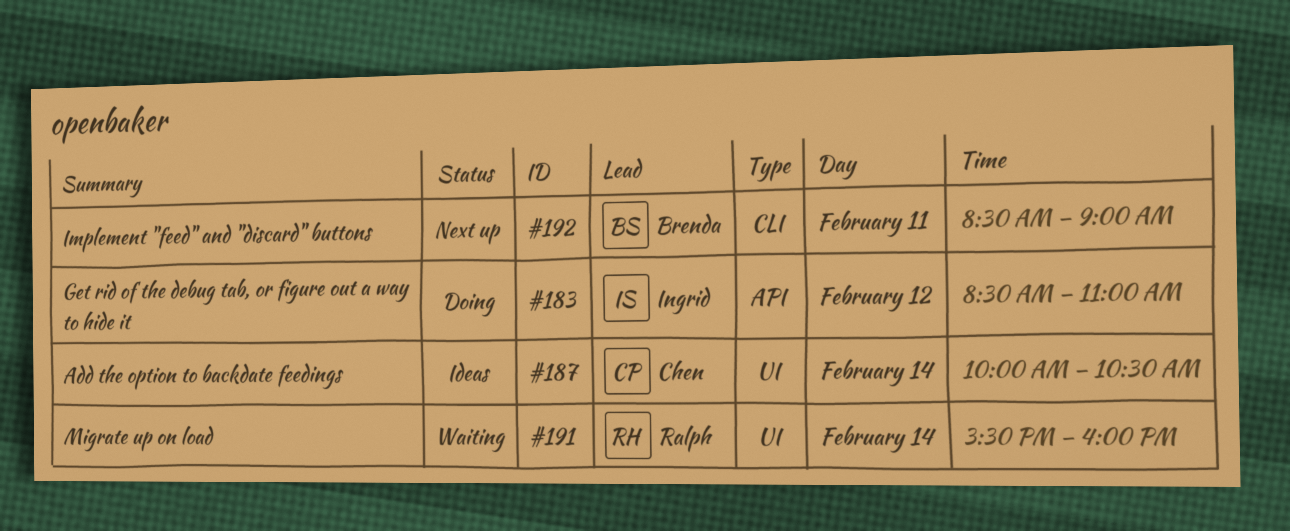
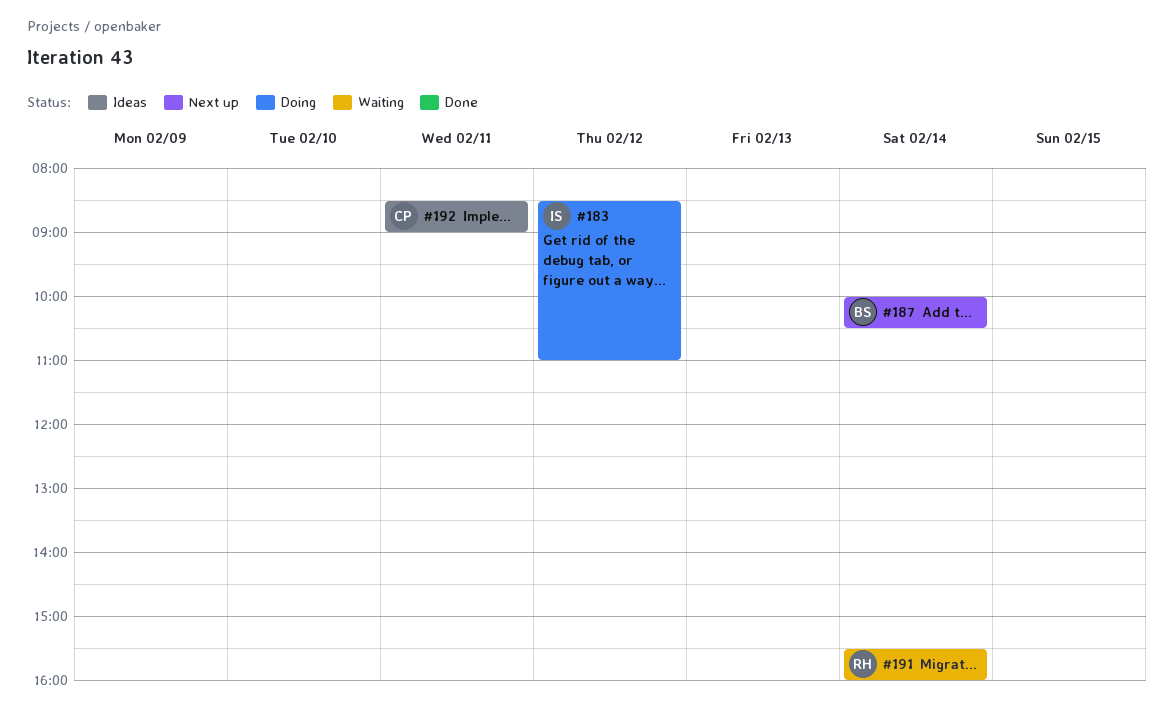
#187, status: Ideas -> Next up
#187, owner: Chen -> Brenda
#192, status: Next up -> Ideas
#192, owner: Brenda -> Chen

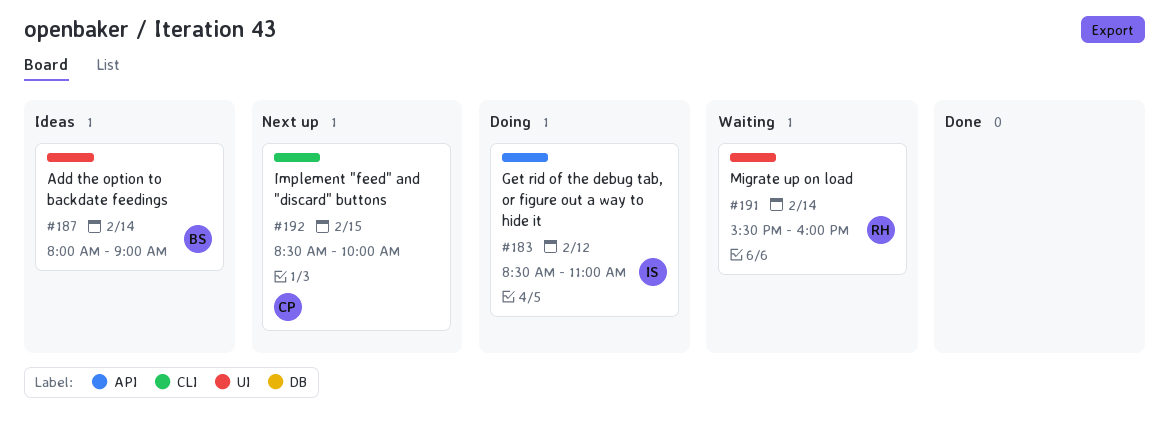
#187, status: Next up -> Ideas
#187, begins: 10:00 -> 08:00
#187, ends: 10:30 -> 09:00
#192, status: Ideas -> Next up
#192, day: Feb 11 -> Feb 15
#192, ends: 09:00 -> 10:00

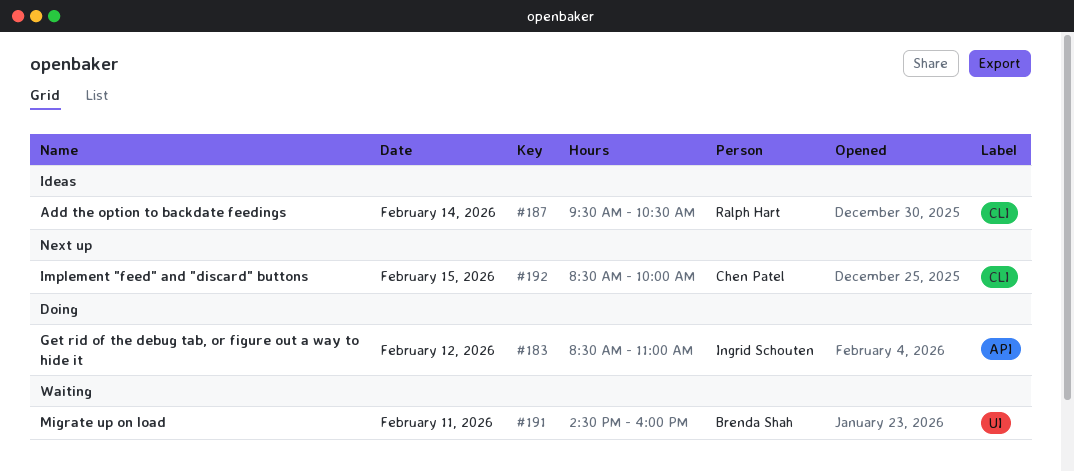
#187, owner: Brenda Shah -> Ralph Hart
#187, label: UI -> CLI
#187, begins: 08:00 -> 09:30
#187, ends: 09:00 -> 10:30
#191, owner: Ralph Hart -> Brenda Shah
#191, day: Feb 14 -> Feb 11
#191, begins: 15:30 -> 14:30

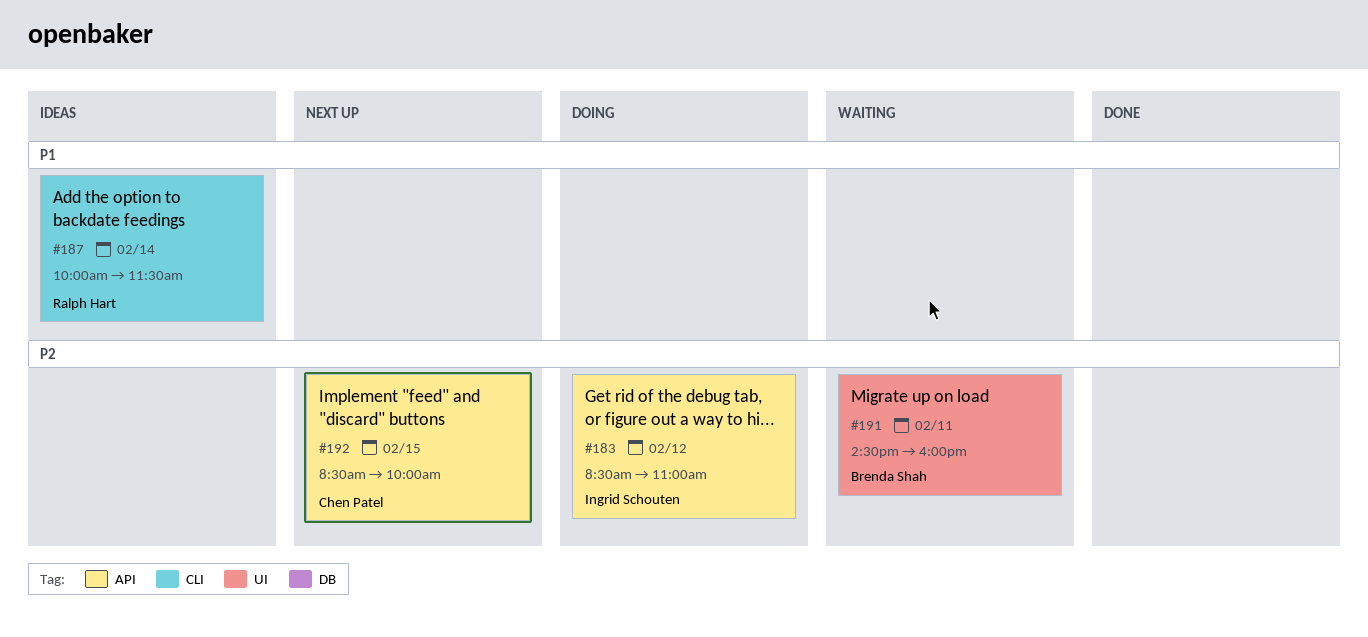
#187, begins: 09:30 -> 10:00
#187, ends: 10:30 -> 11:30
#192, label: CLI -> API

